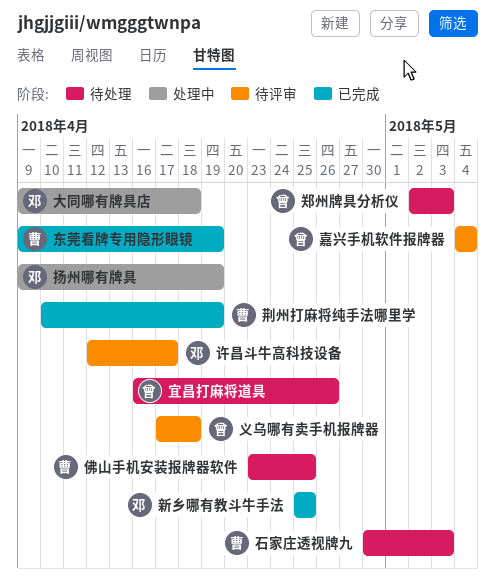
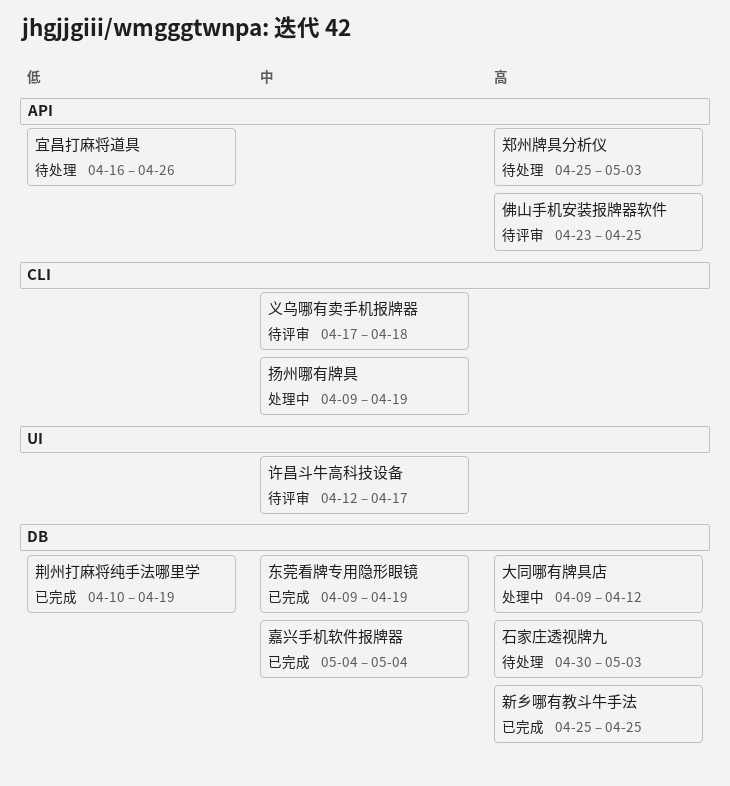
佛山手机安装报牌器软件, status: 待处理 -> 待评审
嘉兴手机软件报牌器, status: 待评审 -> 已完成
大同哪有牌具店, due: Apr 18 -> Apr 12
郑州牌具分析仪, start: May 2 -> Apr 25

